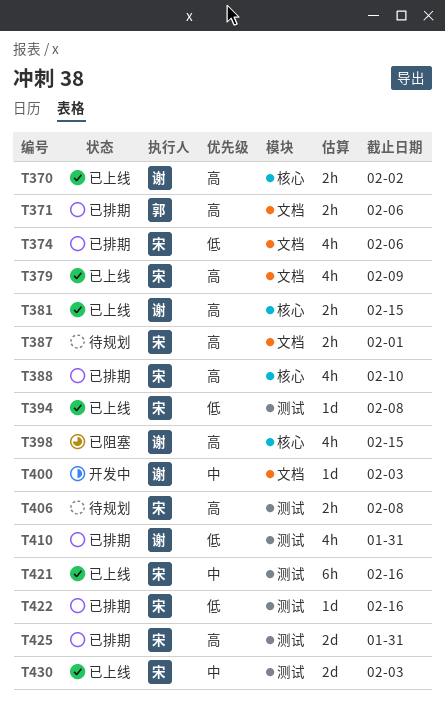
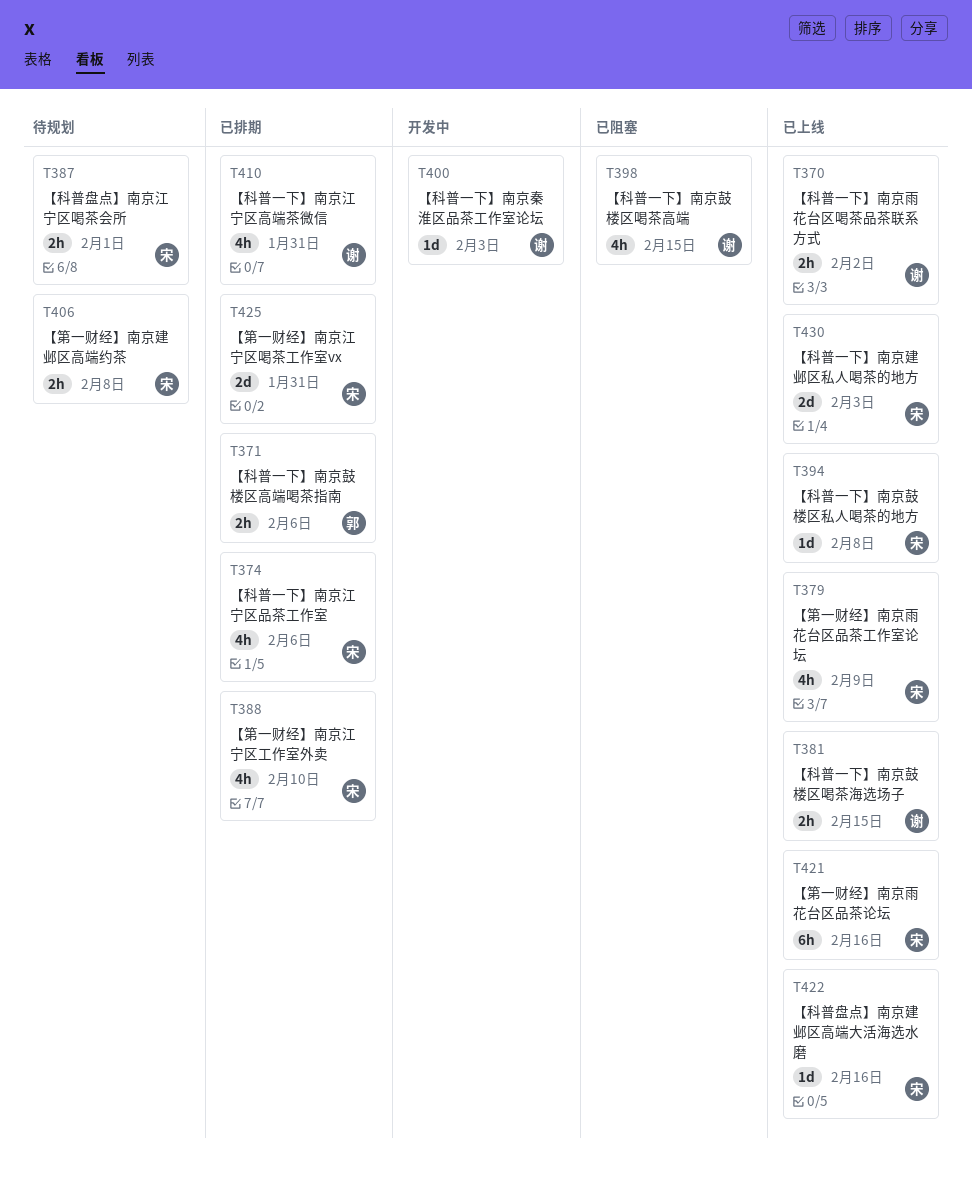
T422, status: 已排期 -> 已上线

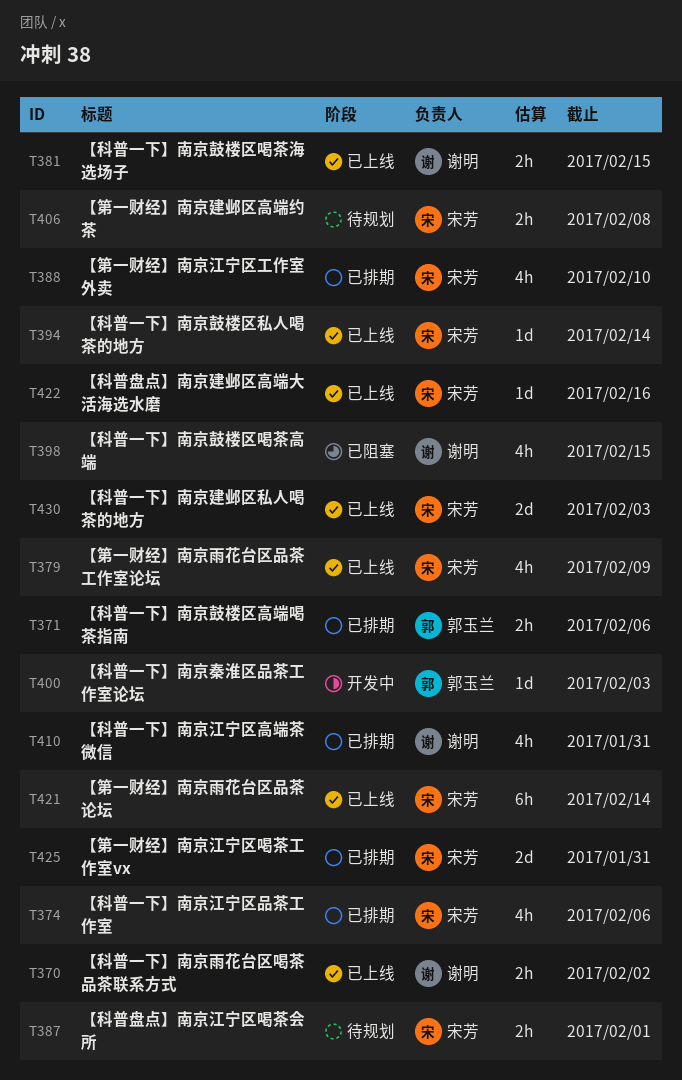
T394, due: Feb 8 -> Feb 14
T400, owner: 谢明 -> 郭玉兰
T421, due: Feb 16 -> Feb 14

